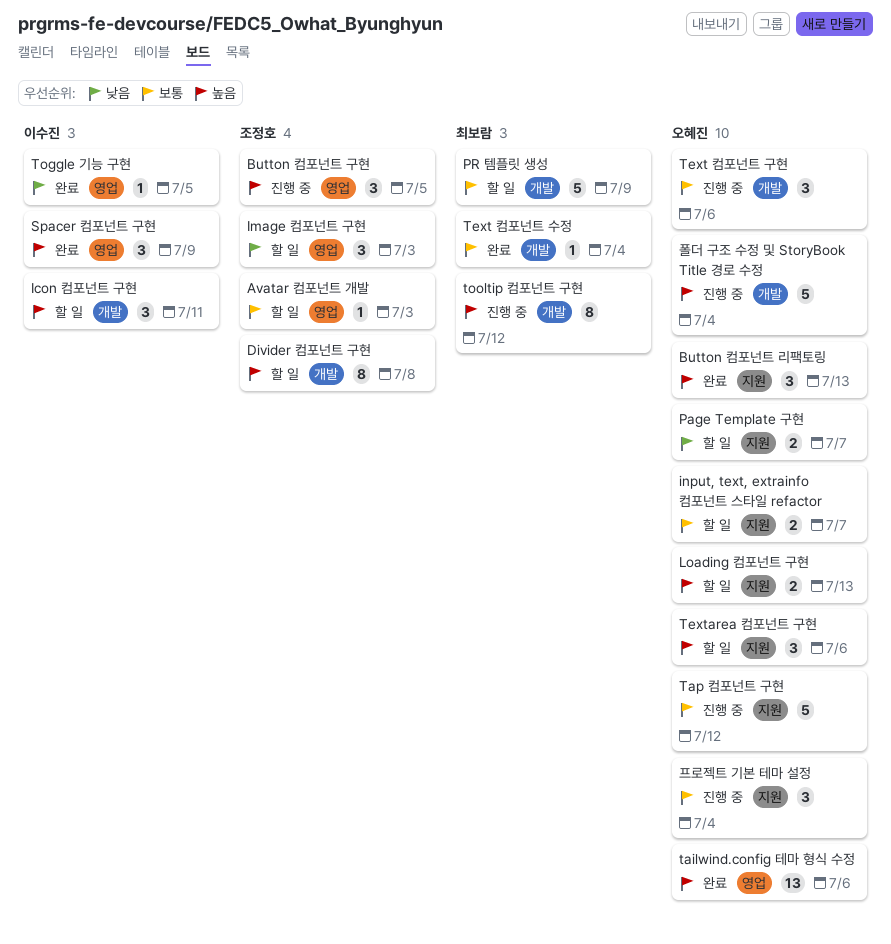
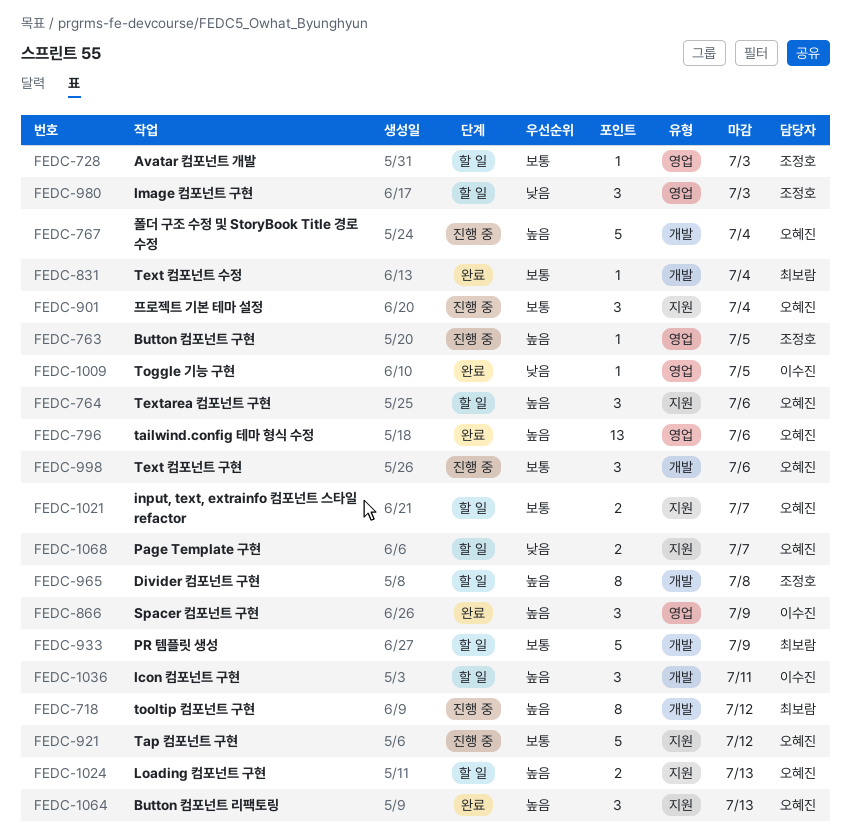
Button 컴포넌트 구현, estimate: 3 -> 1

